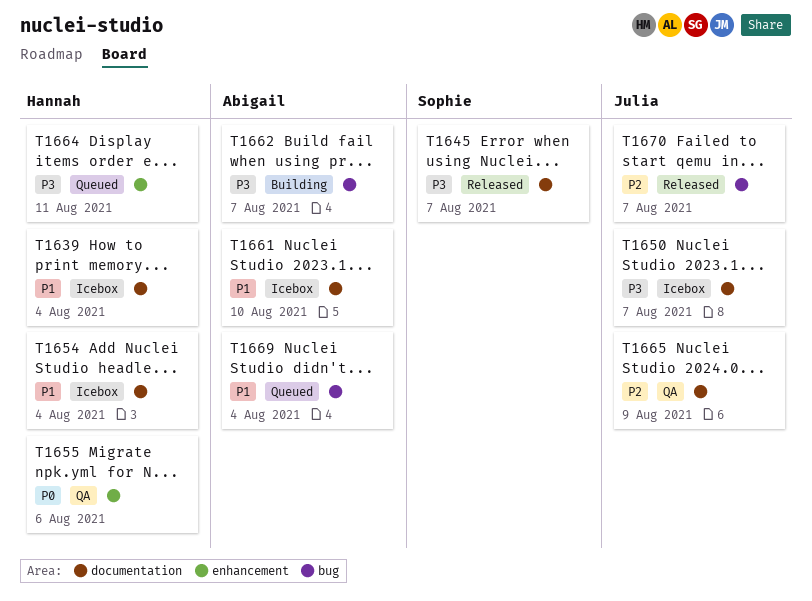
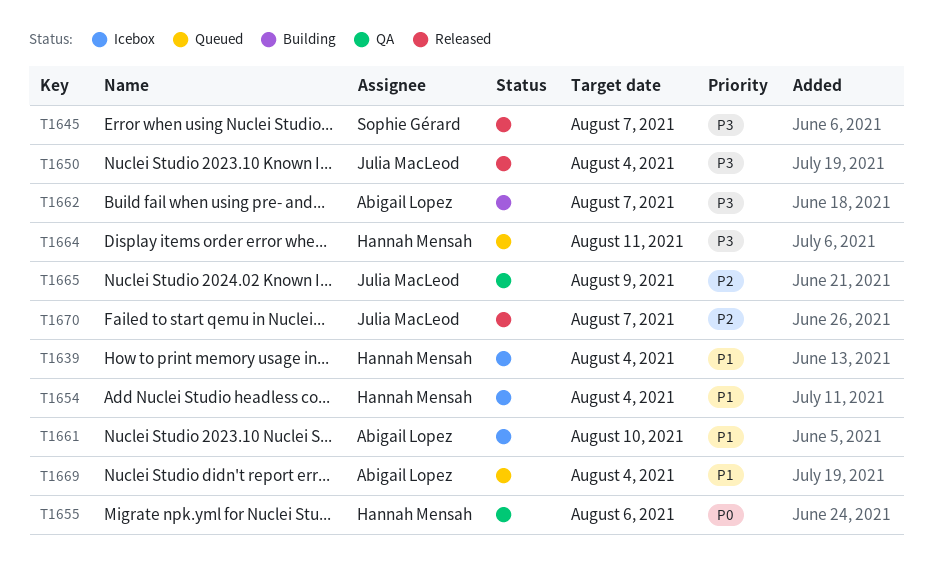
T1650, status: Icebox -> Released
T1650, due: Aug 7 -> Aug 4

